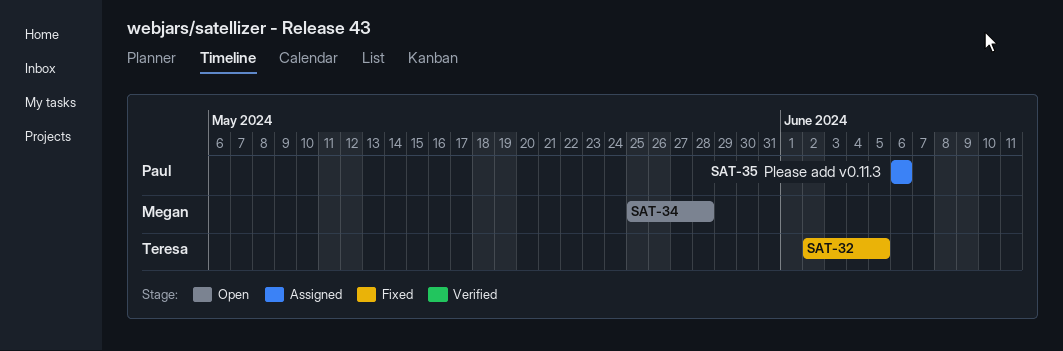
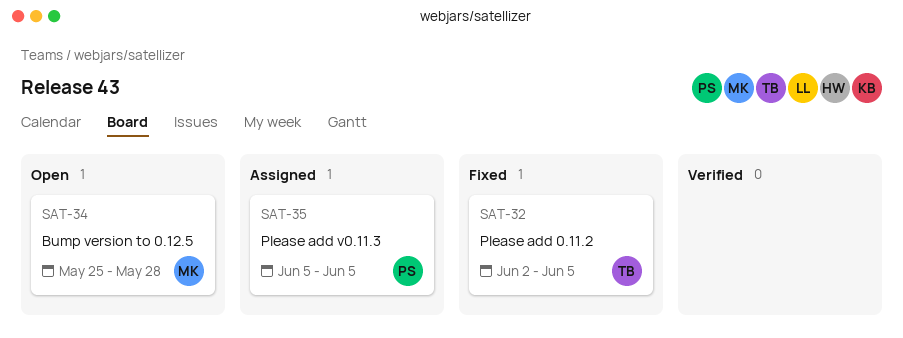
SAT-35, start: Jun 6 -> Jun 5
SAT-35, due: Jun 6 -> Jun 5

